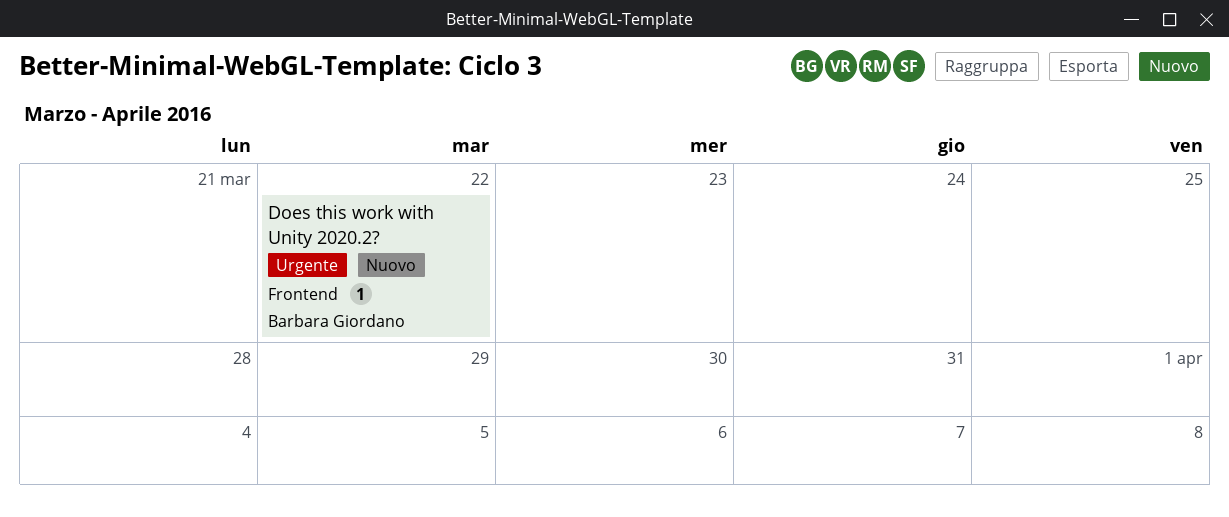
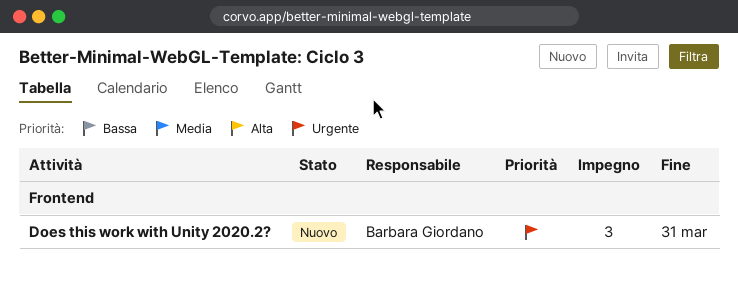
Does this work with Unity 2020.2?, estimate: 1 -> 3
Does this work with Unity 2020.2?, due: Mar 22 -> Mar 31

